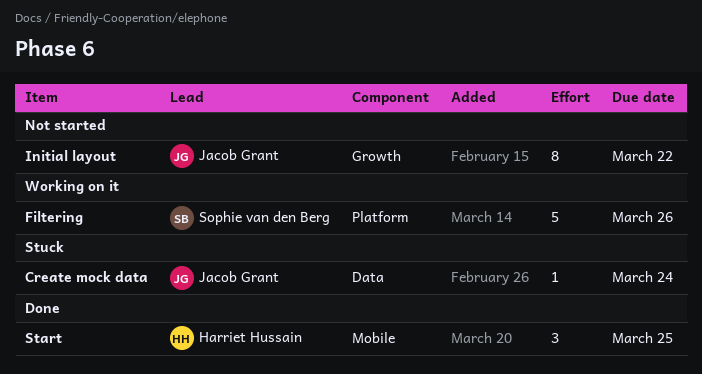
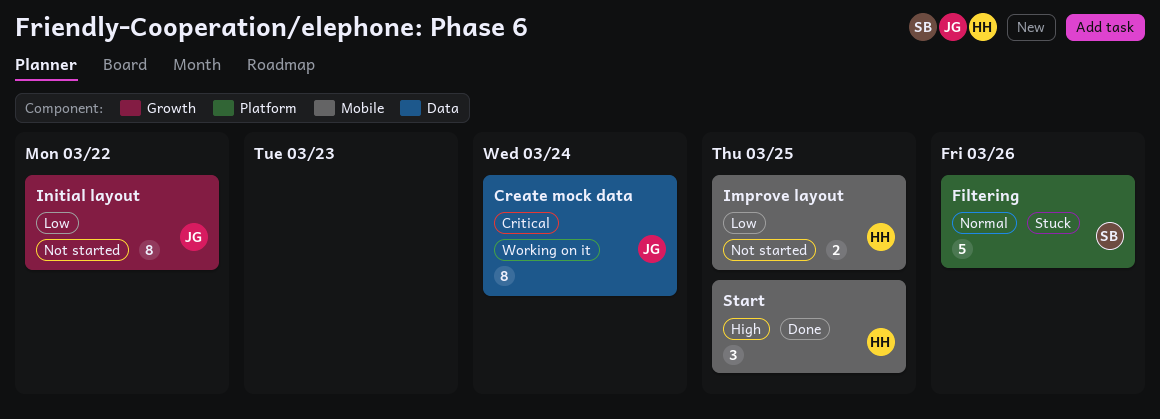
Create mock data, status: Stuck -> Working on it
Create mock data, estimate: 1 -> 8
Filtering, status: Working on it -> Stuck
Improve layout: none -> present

